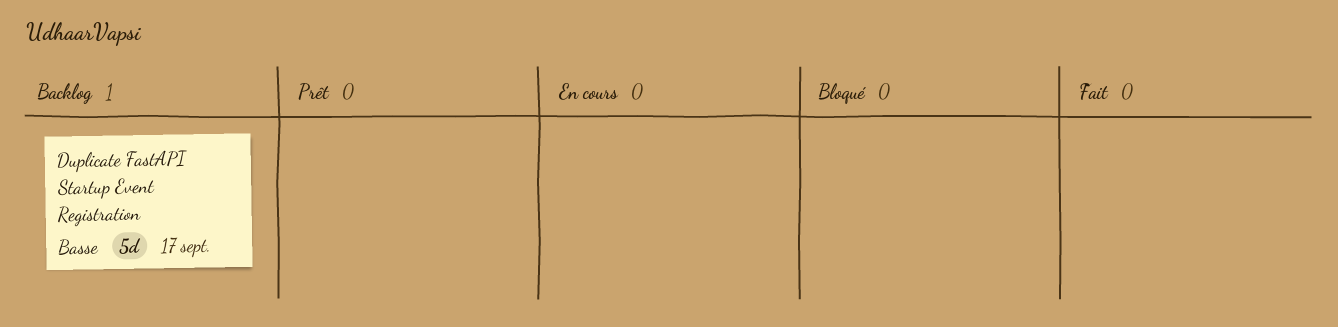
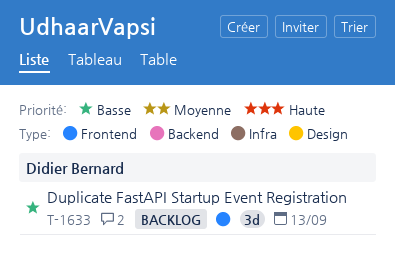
Duplicate FastAPI Startup Event Registration, estimate: 5d -> 3d
Duplicate FastAPI Startup Event Registration, due: Sep 17 -> Sep 13

